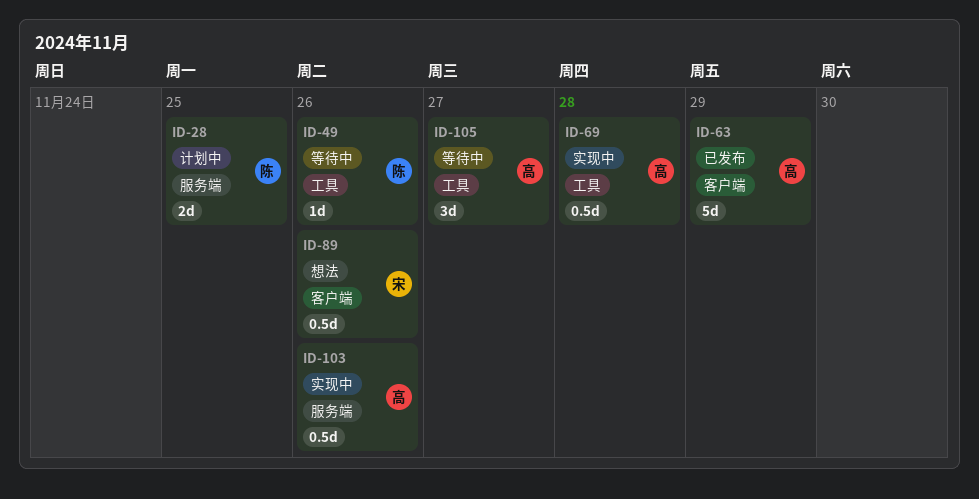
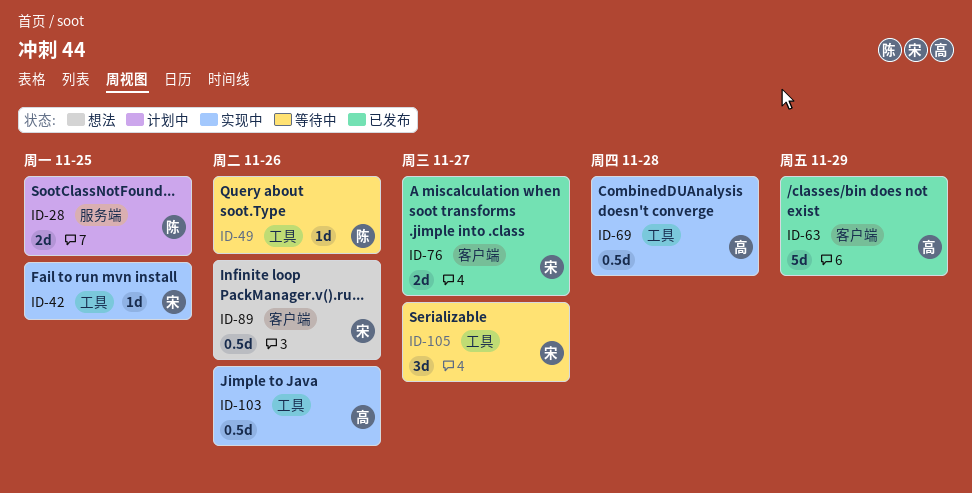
ID-42: none -> present
ID-76: none -> present
ID-103, label: 服务端 -> 工具
ID-105, owner: 高 -> 宋

